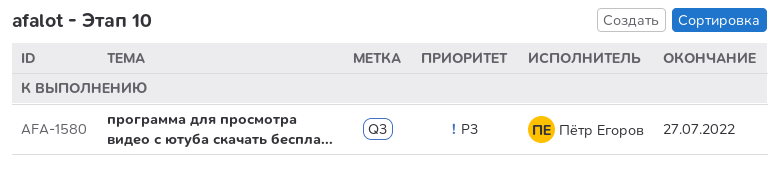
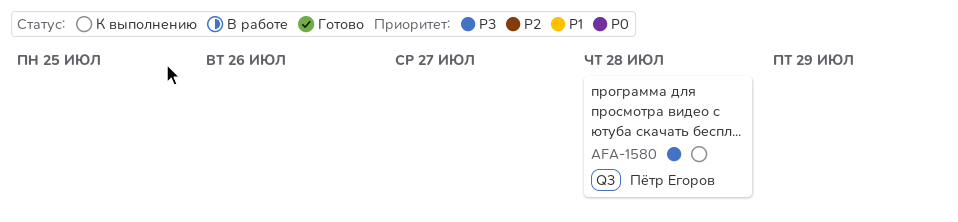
AFA-1580, due: Jul 27 -> Jul 28

